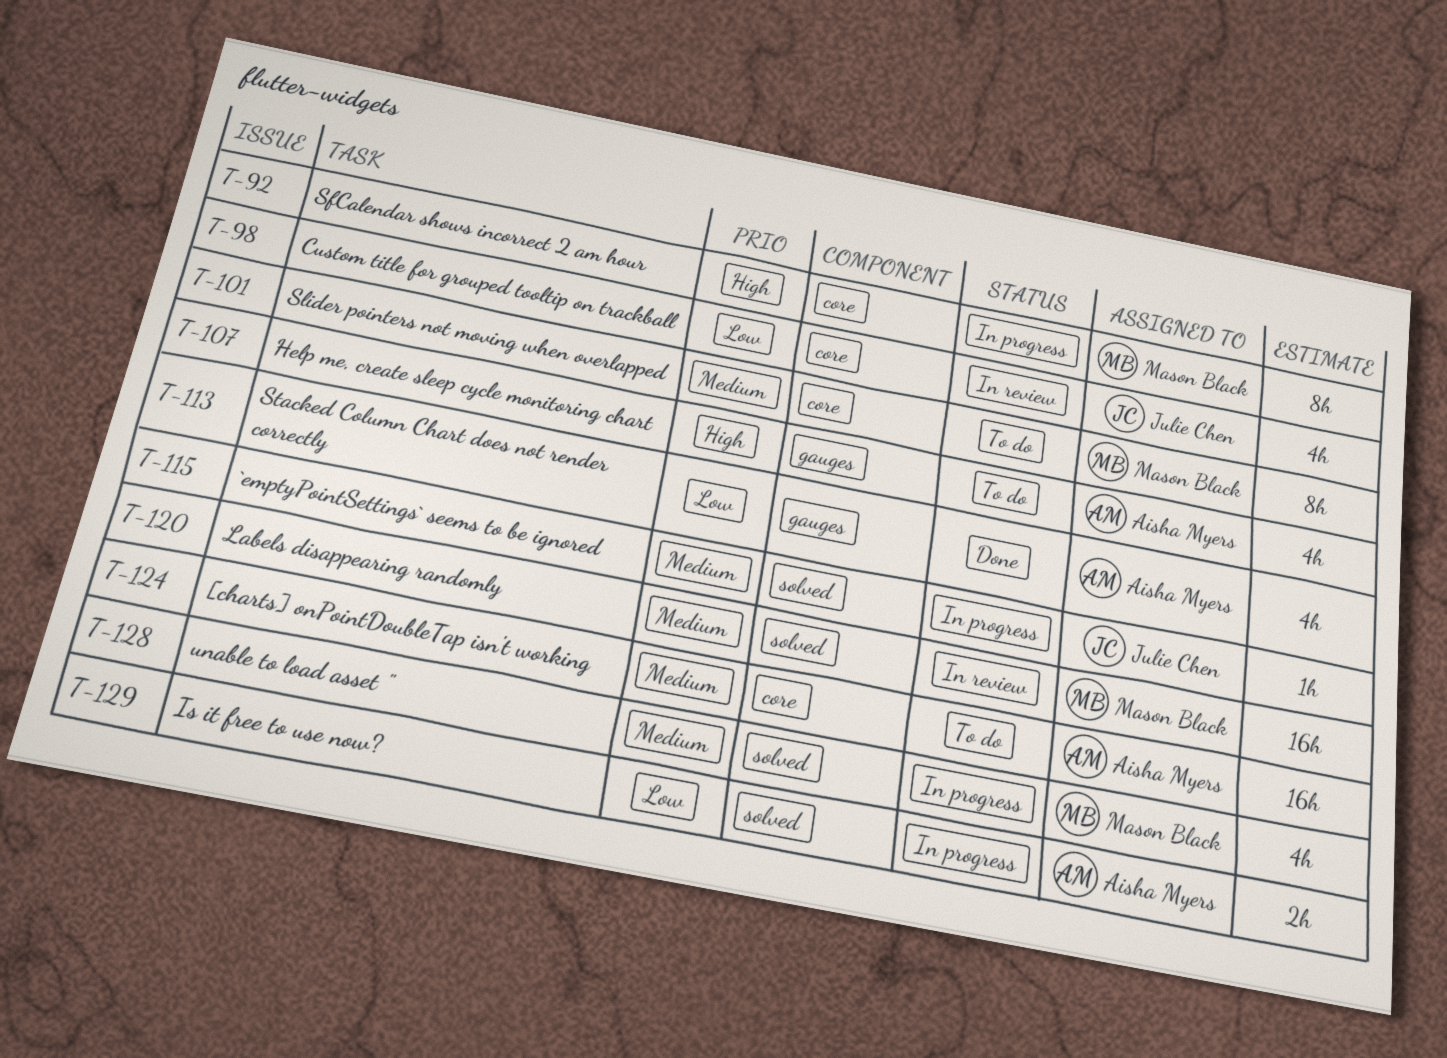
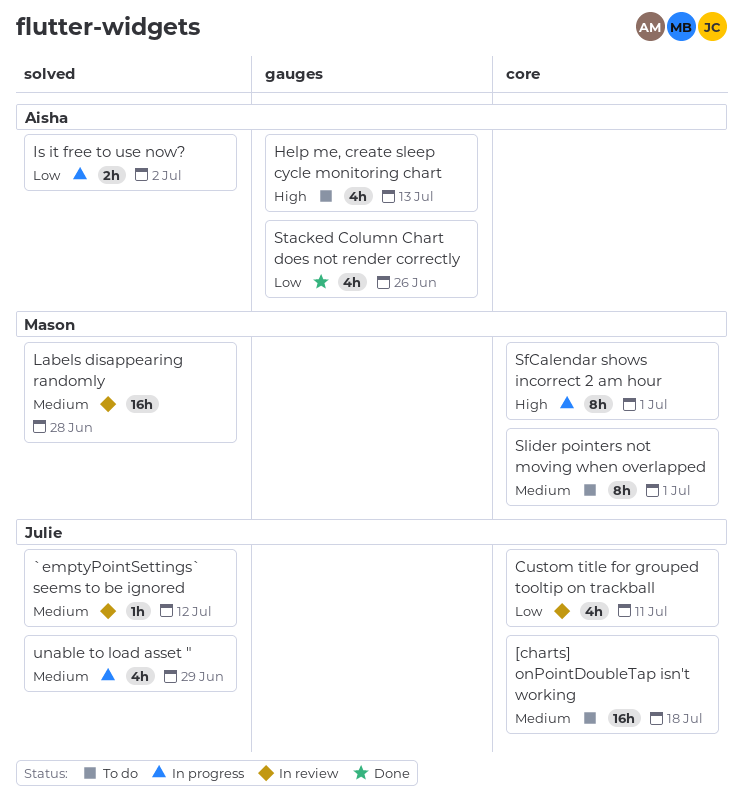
[charts] onPointDoubleTap isn't working, owner: Aisha Myers -> Julie Chen
`emptyPointSettings` seems to be ignored, status: In progress -> In review
unable to load asset ", owner: Mason Black -> Julie Chen

